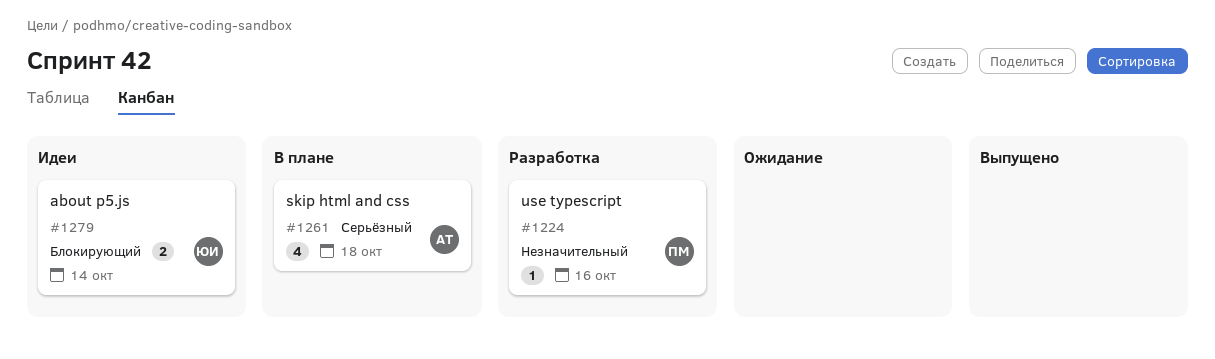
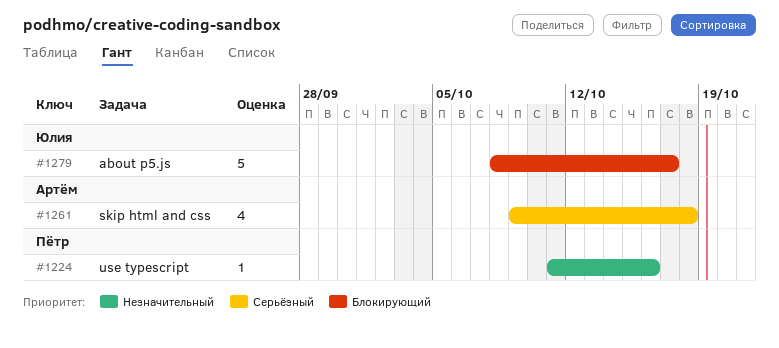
#1279, estimate: 2 -> 5
#1279, due: Oct 14 -> Oct 17

